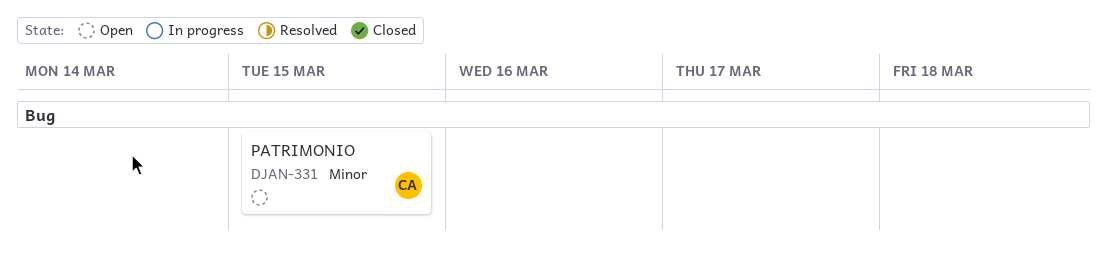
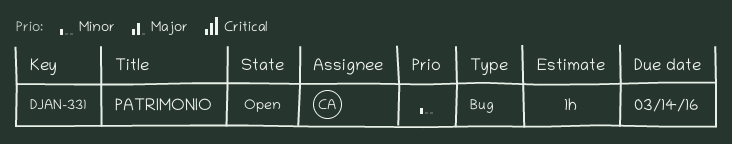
DJAN-331, due: Mar 15 -> Mar 14

